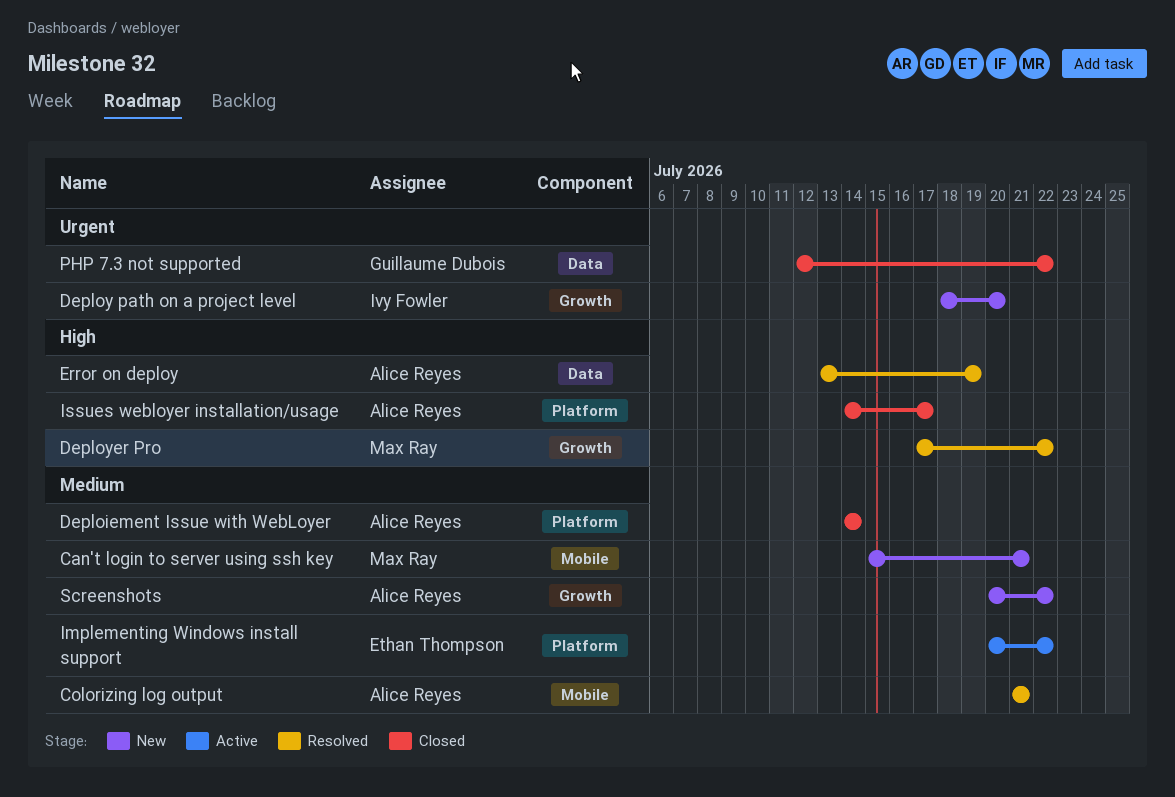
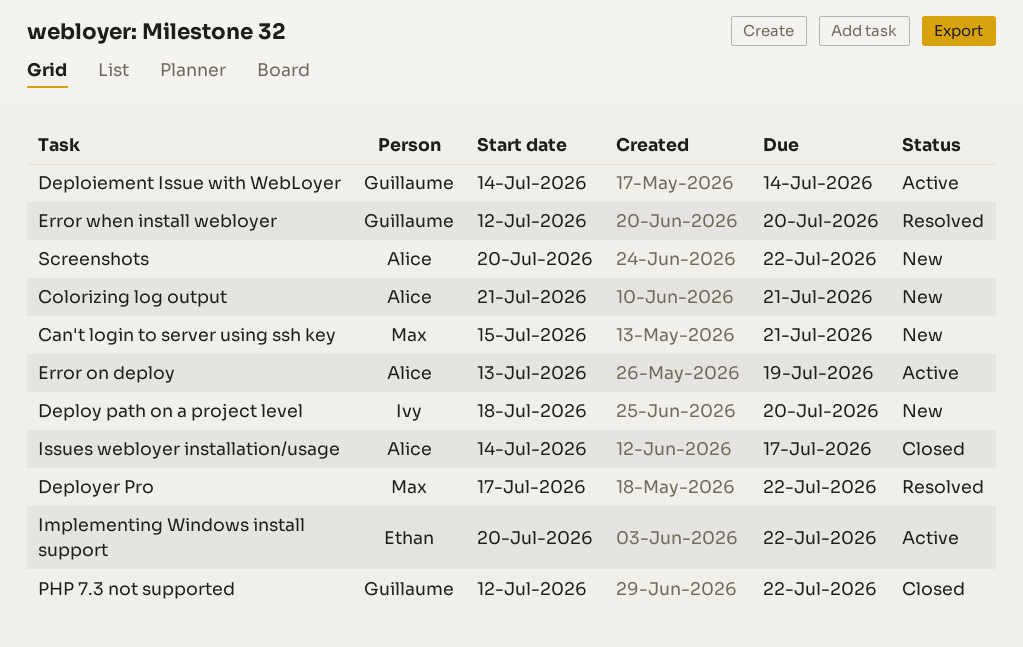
Colorizing log output, status: Resolved -> New
Deploiement Issue with WebLoyer, status: Closed -> Active
Deploiement Issue with WebLoyer, owner: Alice Reyes -> Guillaume Dubois
Error on deploy, status: Resolved -> Active
Error when install webloyer: none -> present

